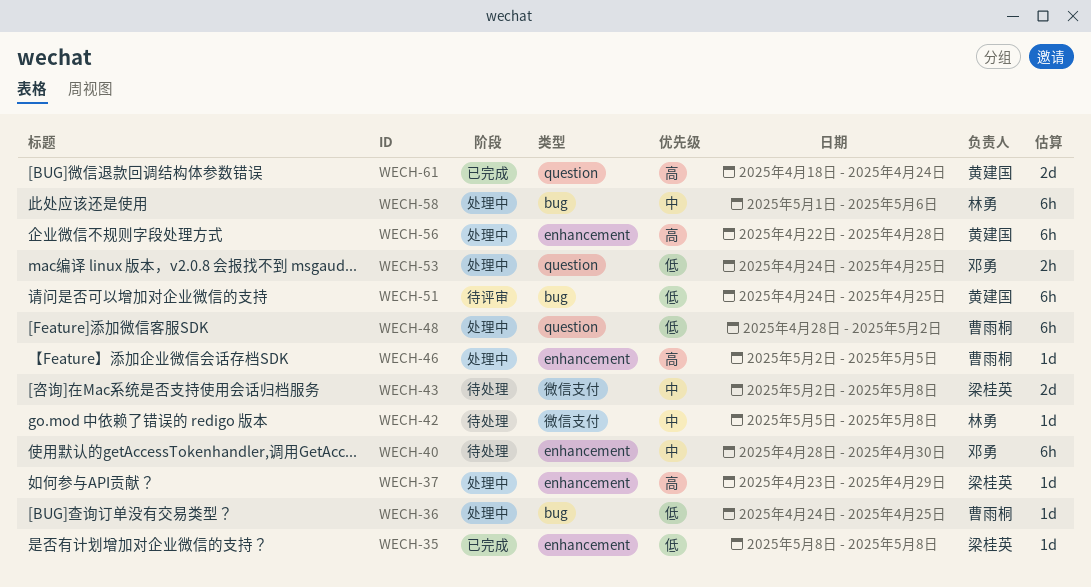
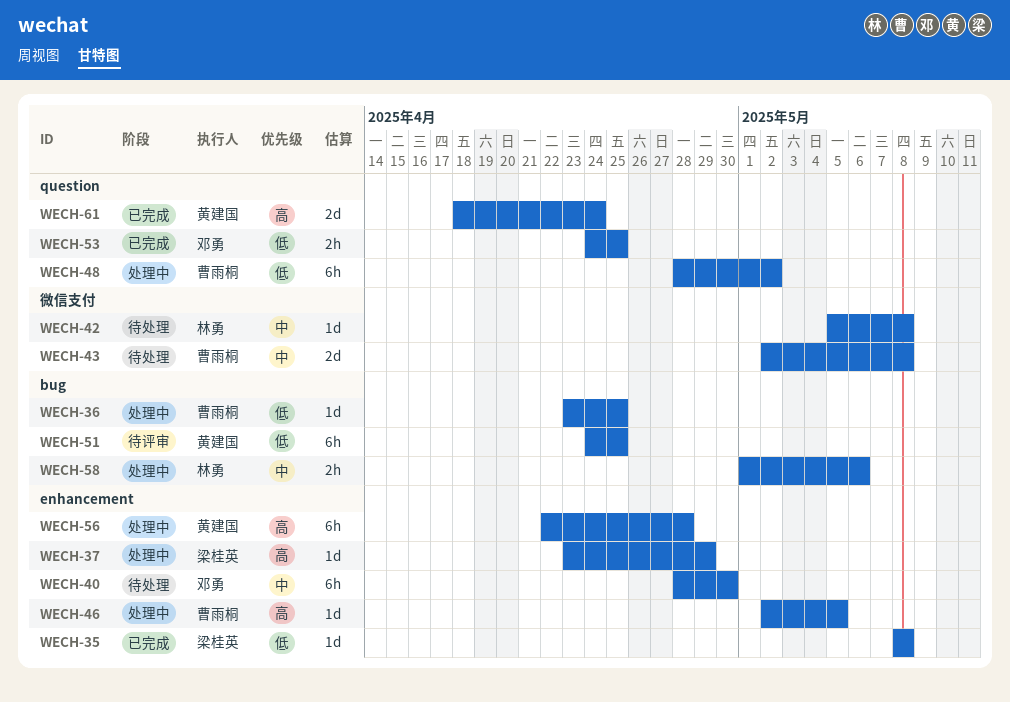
WECH-36, start: Apr 24 -> Apr 23
WECH-43, owner: 梁桂英 -> 曹雨桐
WECH-53, status: 处理中 -> 已完成
WECH-58, estimate: 6h -> 2h

